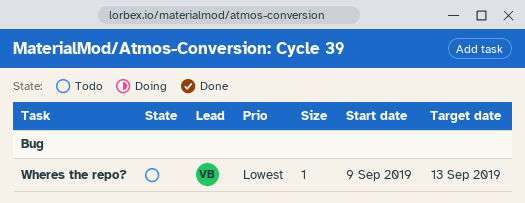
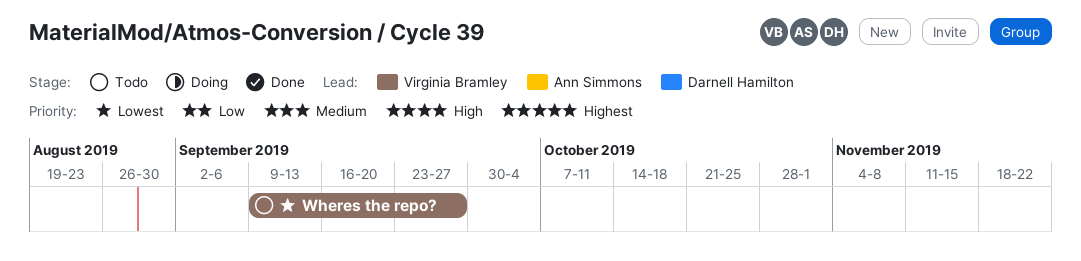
Wheres the repo?, due: Sep 13 -> Sep 27

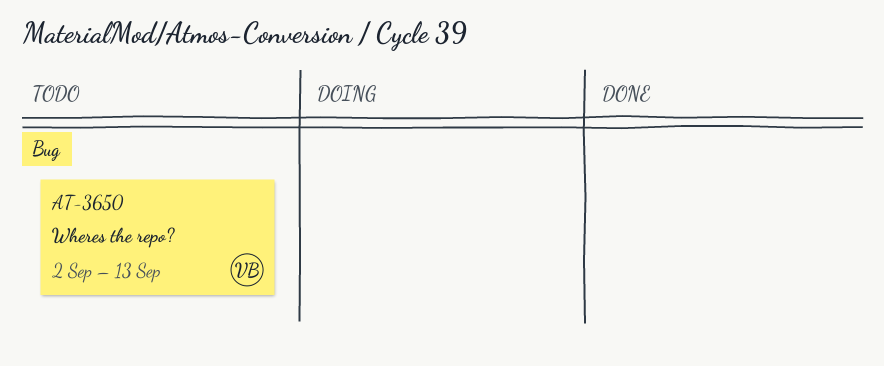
Wheres the repo?, start: Sep 9 -> Sep 2
Wheres the repo?, due: Sep 27 -> Sep 13

